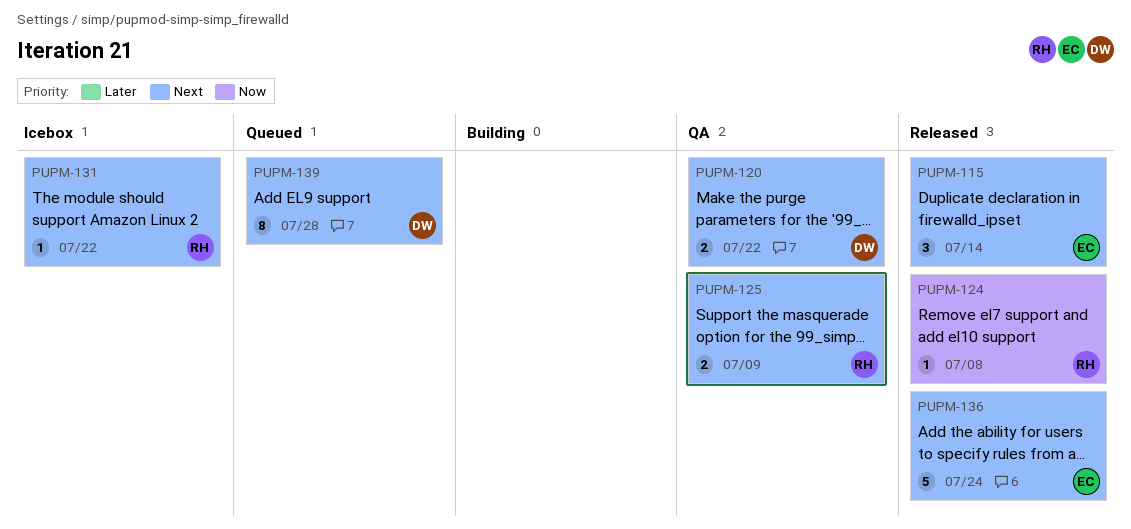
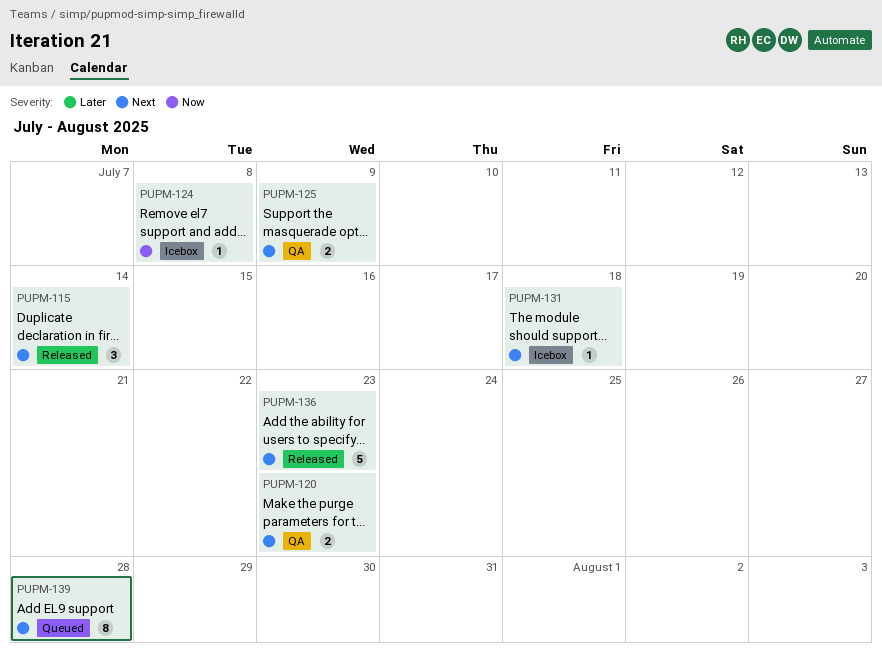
PUPM-120, due: Jul 22 -> Jul 23
PUPM-124, status: Released -> Icebox
PUPM-131, due: Jul 22 -> Jul 18
PUPM-136, due: Jul 24 -> Jul 23

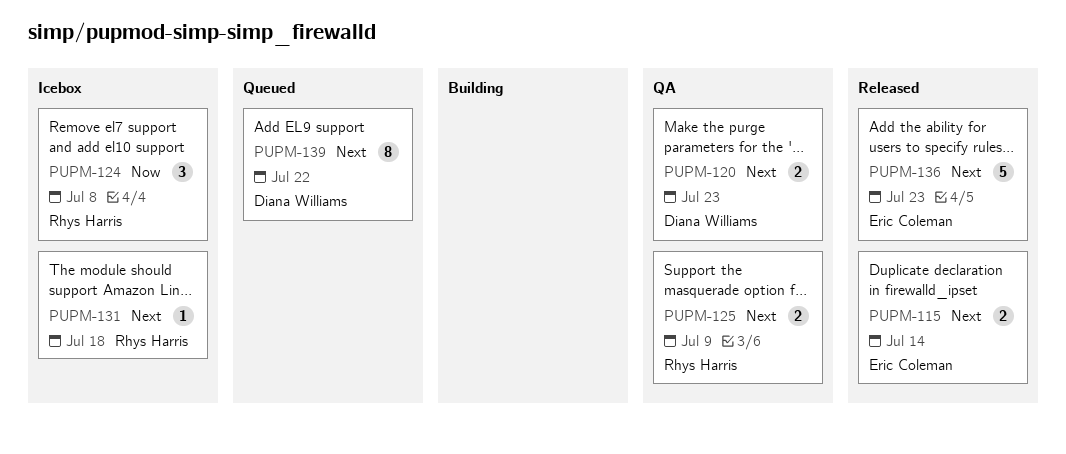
PUPM-115, estimate: 3 -> 2
PUPM-124, estimate: 1 -> 3
PUPM-139, due: Jul 28 -> Jul 22

